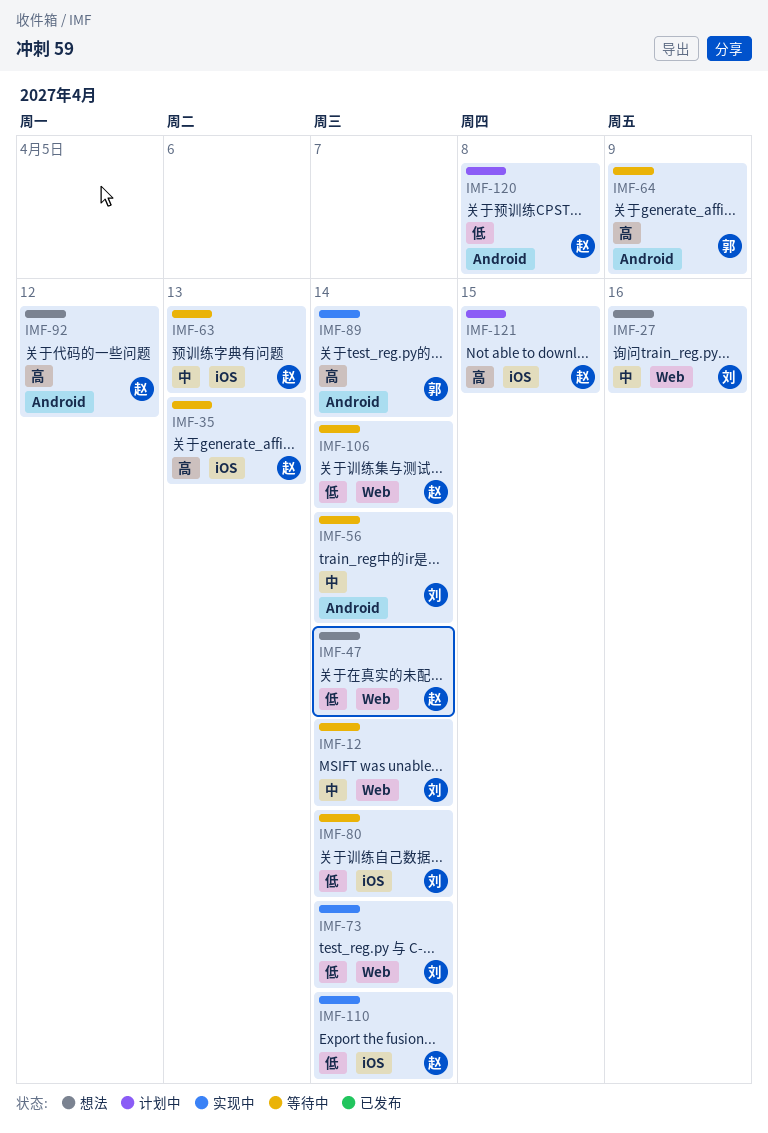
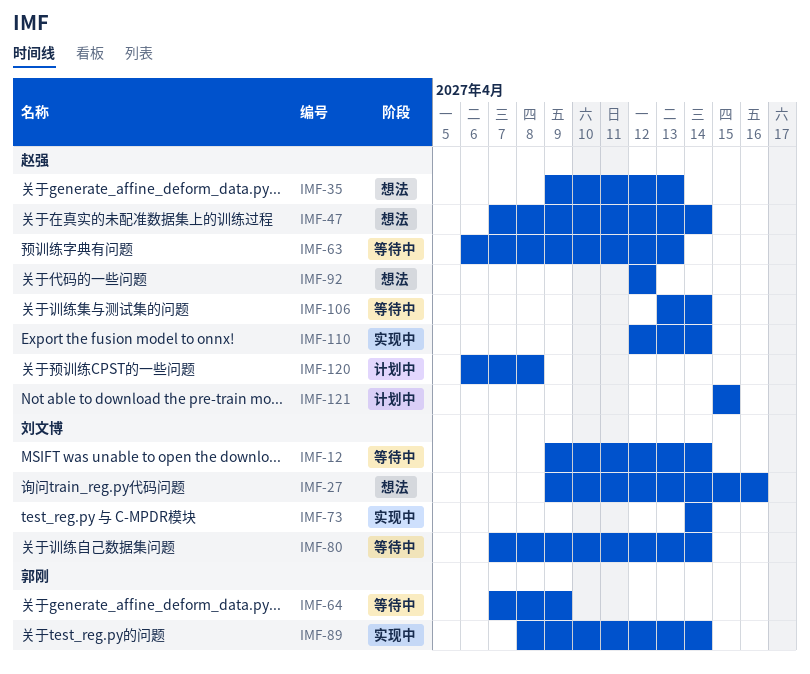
IMF-35, status: 等待中 -> 想法
IMF-56: present -> none

